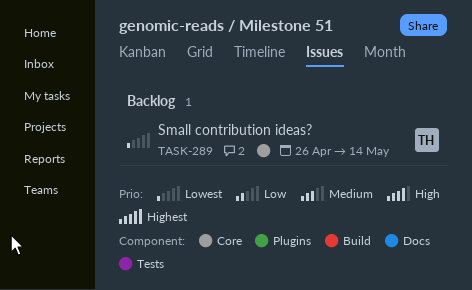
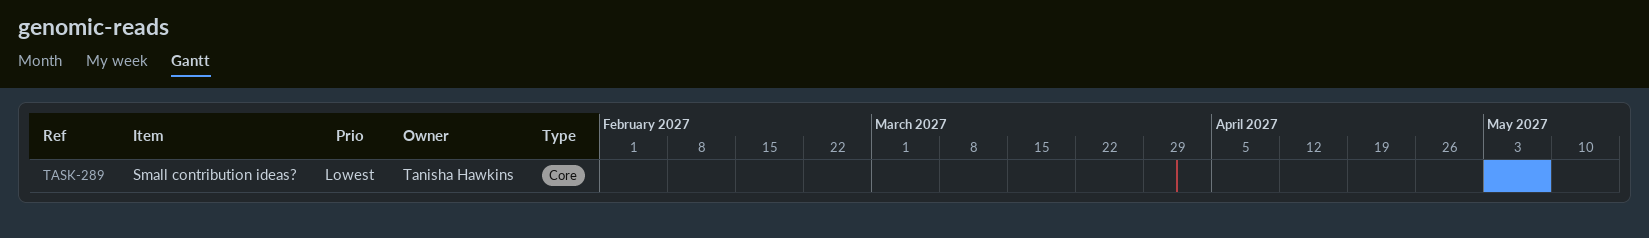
TASK-289, start: Apr 26 -> May 3
TASK-289, due: May 14 -> May 7

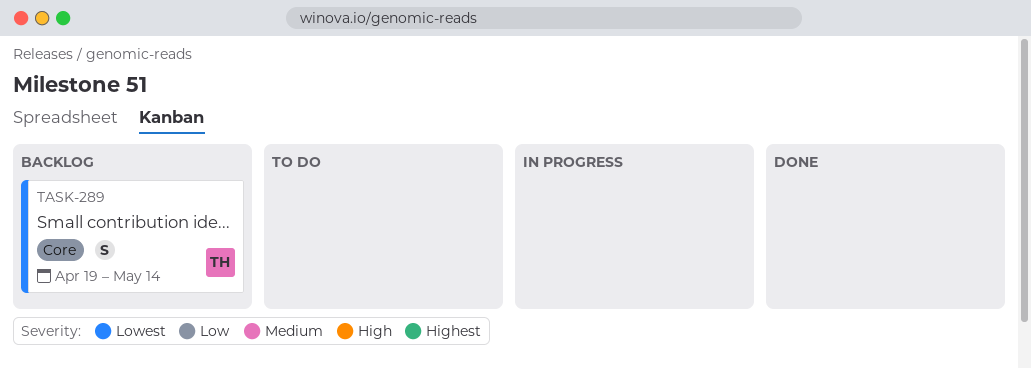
TASK-289, start: May 3 -> Apr 19
TASK-289, due: May 7 -> May 14

